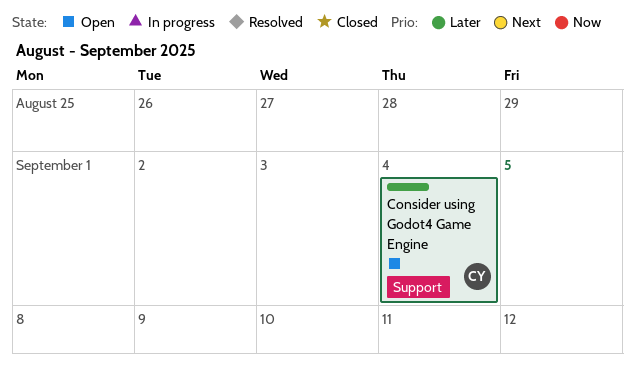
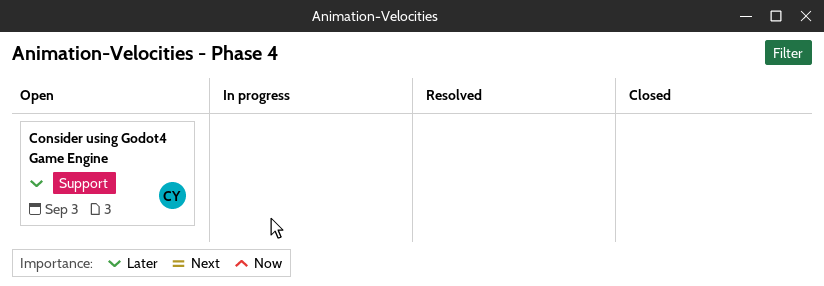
Consider using Godot4 Game Engine, due: Sep 4 -> Sep 3

